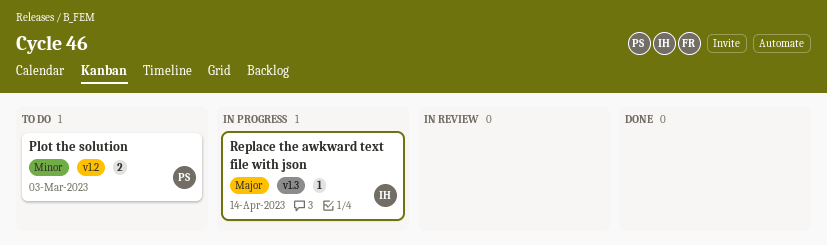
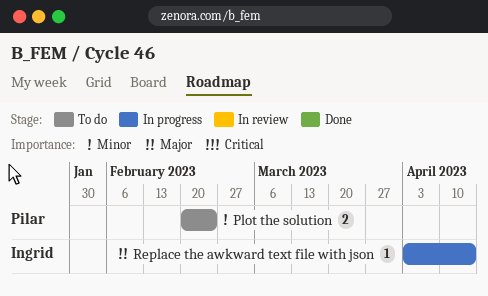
Plot the solution, due: Mar 3 -> Feb 24

